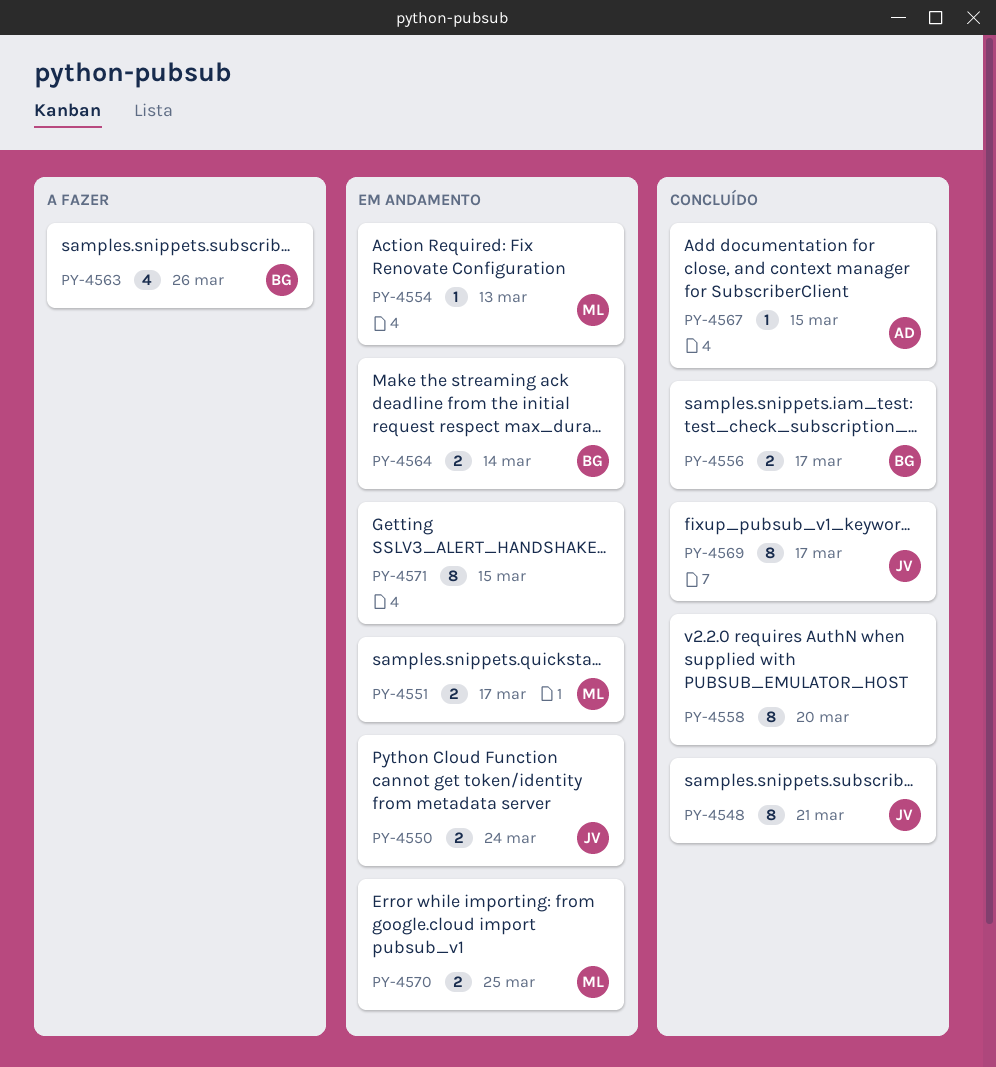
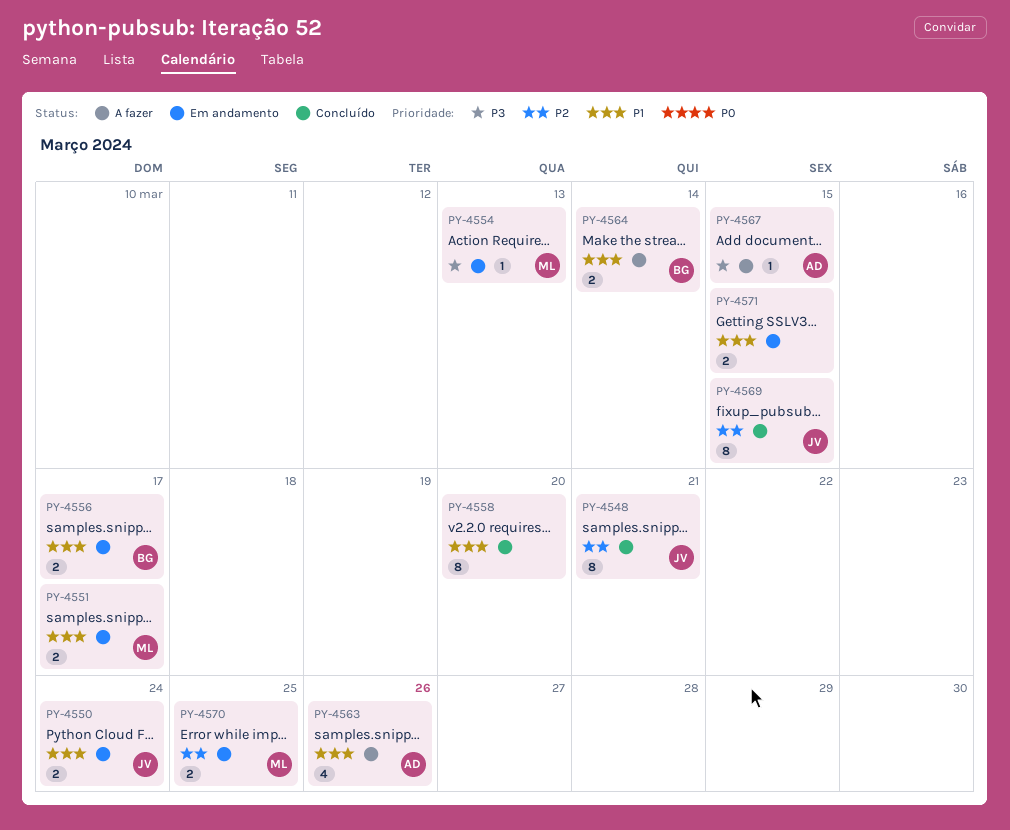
PY-4556, status: Concluído -> Em andamento
PY-4563, owner: BG -> AD
PY-4564, status: Em andamento -> A fazer
PY-4567, status: Concluído -> A fazer
PY-4569, due: Mar 17 -> Mar 15
PY-4571, estimate: 8 -> 2

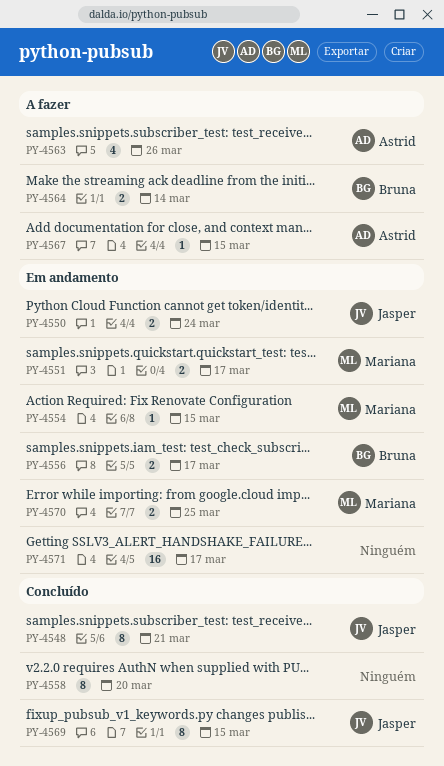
PY-4554, due: Mar 13 -> Mar 15
PY-4571, estimate: 2 -> 16
PY-4571, due: Mar 15 -> Mar 17

